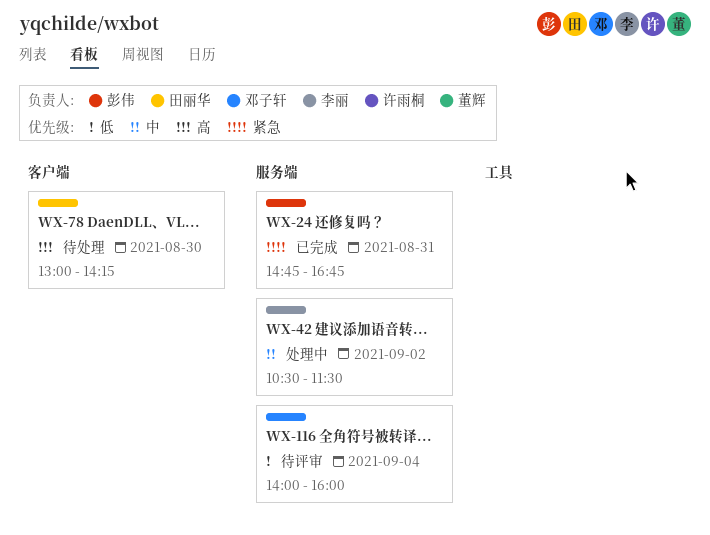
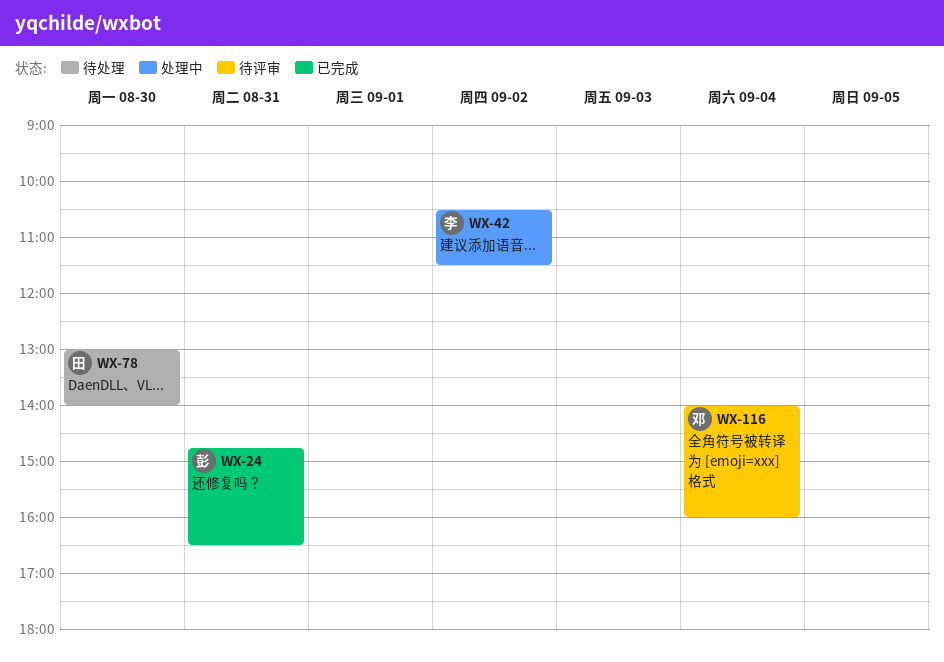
WX-24, ends: 16:45 -> 16:30
WX-78, ends: 14:15 -> 14:00

